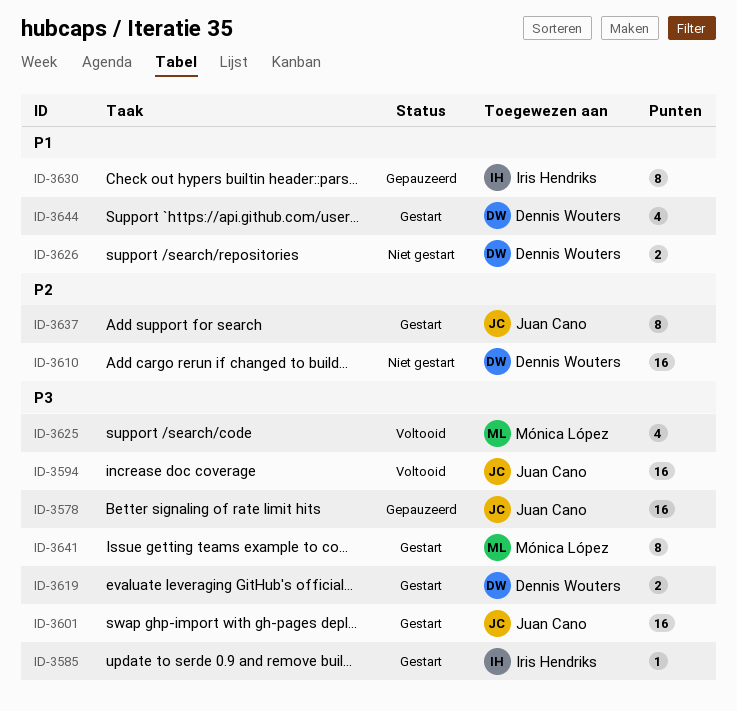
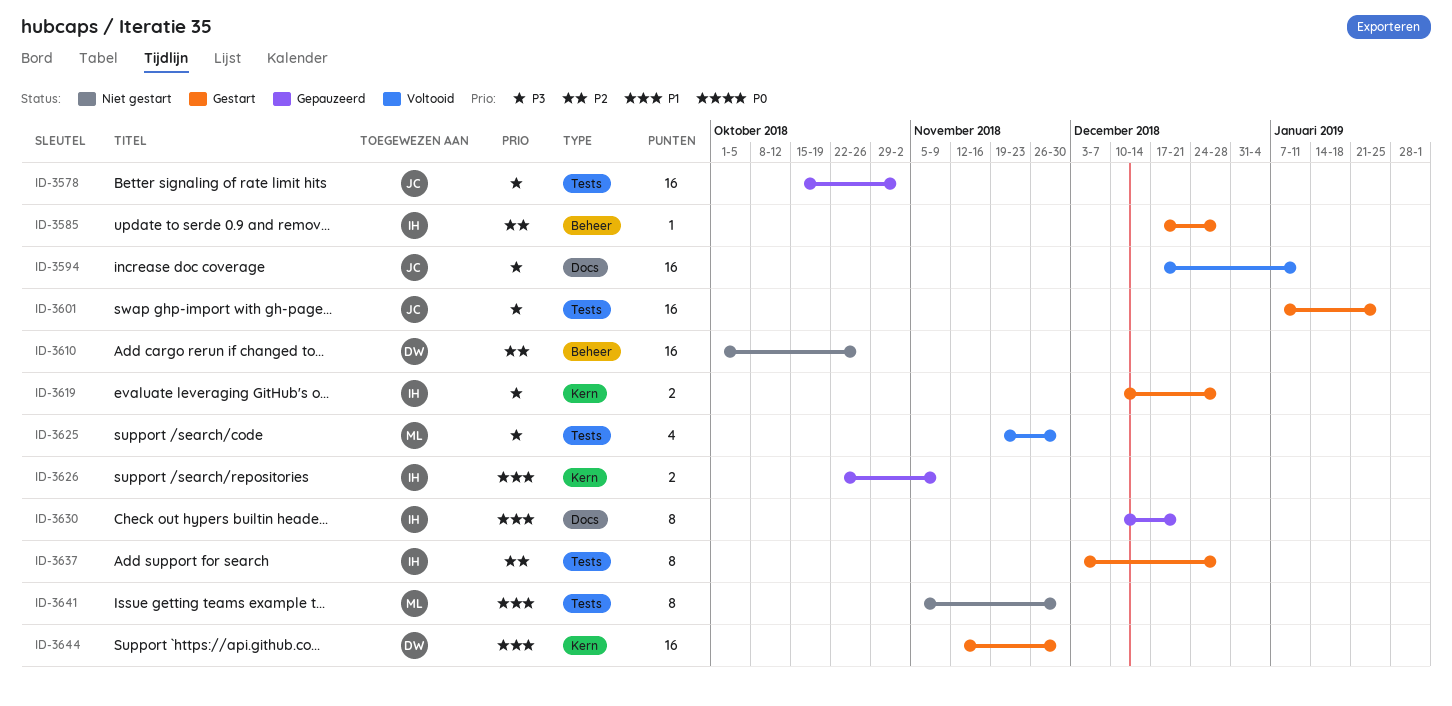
ID-3585, priority: P3 -> P2
ID-3619, owner: Dennis Wouters -> Iris Hendriks
ID-3626, status: Niet gestart -> Gepauzeerd
ID-3626, owner: Dennis Wouters -> Iris Hendriks
ID-3637, owner: Juan Cano -> Iris Hendriks
ID-3641, status: Gestart -> Niet gestart
ID-3641, priority: P3 -> P1
ID-3644, estimate: 4 -> 16

